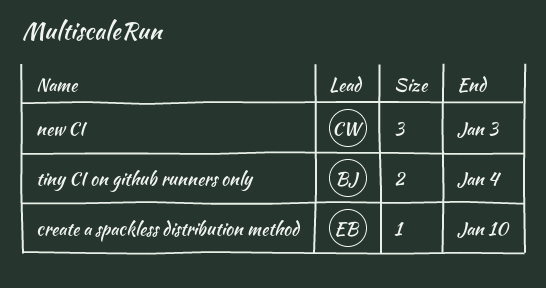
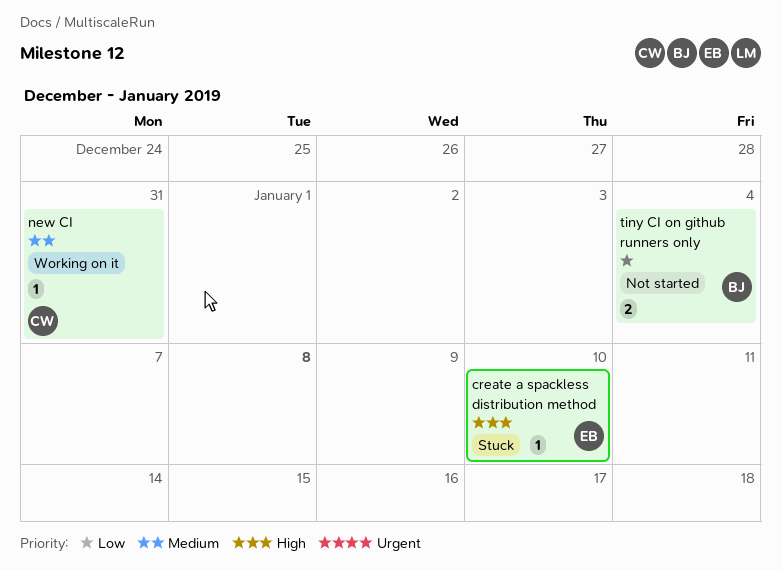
new CI, estimate: 3 -> 1
new CI, due: Jan 3 -> Dec 31

